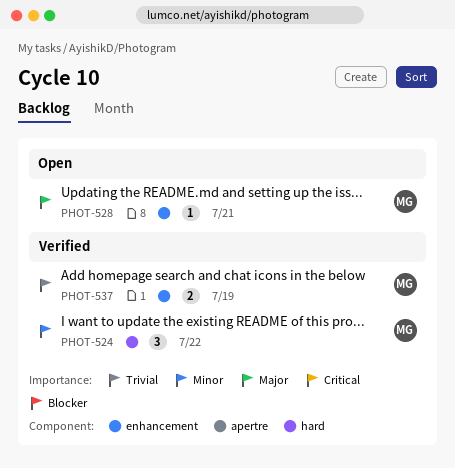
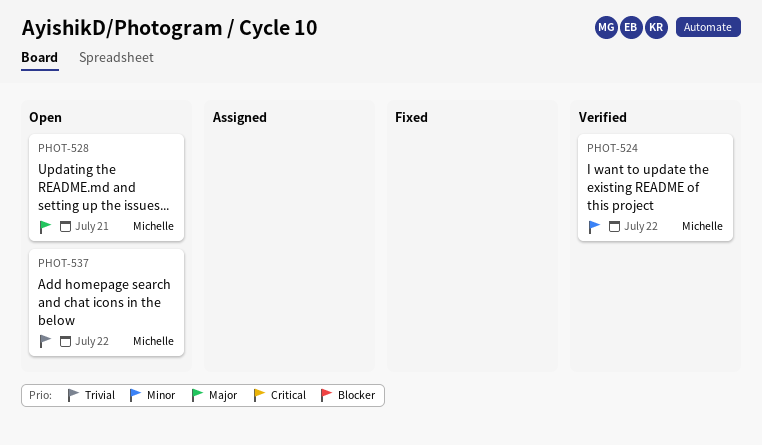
PHOT-537, status: Verified -> Open
PHOT-537, due: Jul 19 -> Jul 22

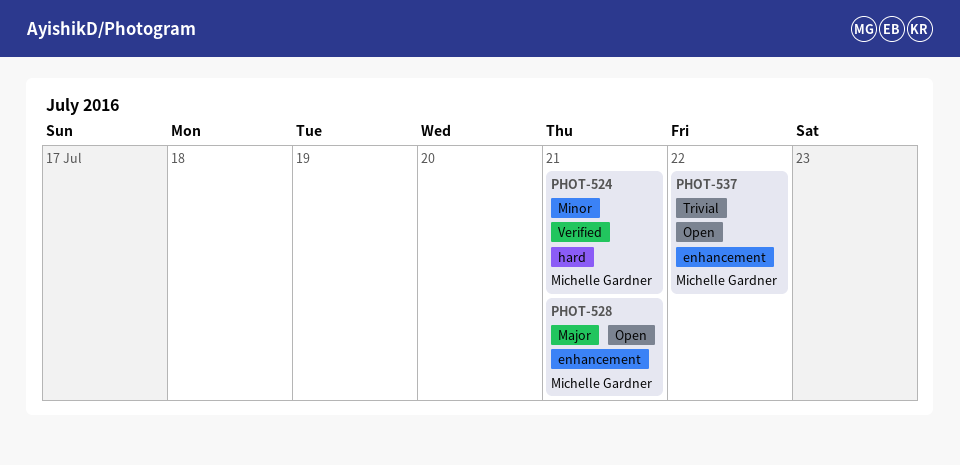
PHOT-524, due: Jul 22 -> Jul 21

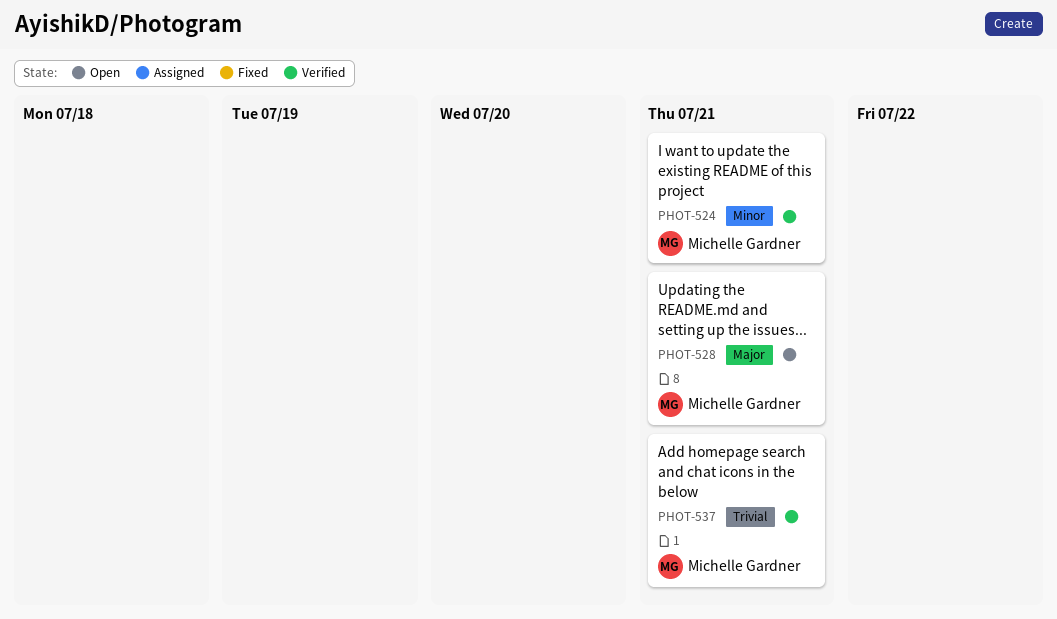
PHOT-537, status: Open -> Verified
PHOT-537, due: Jul 22 -> Jul 21

